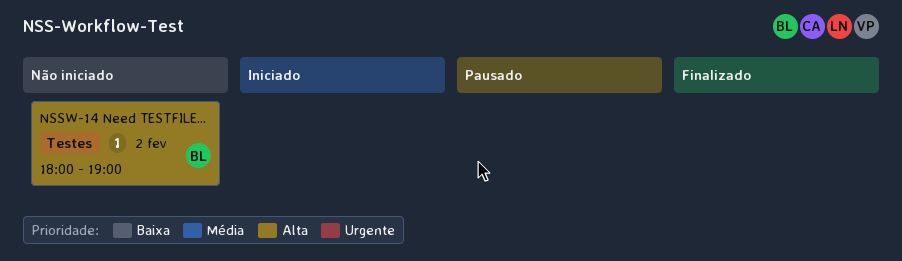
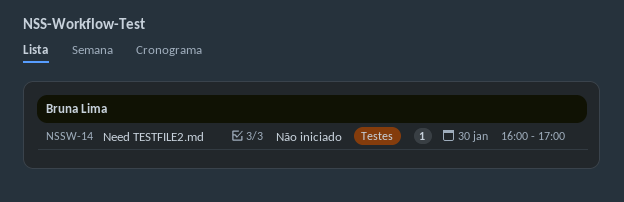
NSSW-14, day: Feb 2 -> Jan 30
NSSW-14, begins: 18:00 -> 16:00
NSSW-14, ends: 19:00 -> 17:00

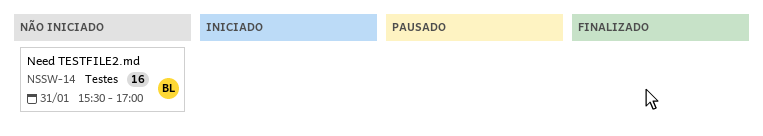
NSSW-14, estimate: 1 -> 16
NSSW-14, day: Jan 30 -> Jan 31
NSSW-14, begins: 16:00 -> 15:30

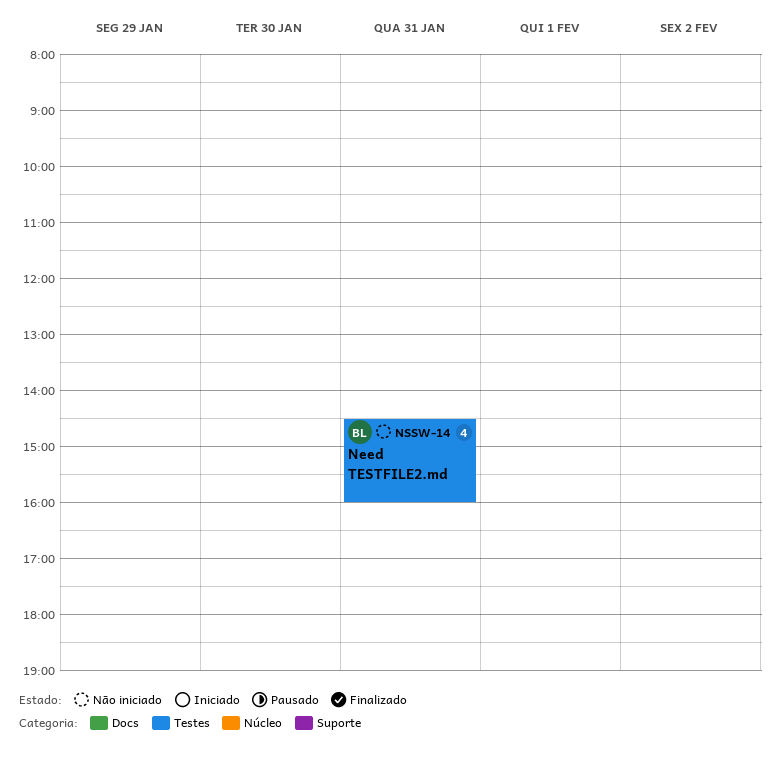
NSSW-14, estimate: 16 -> 4
NSSW-14, begins: 15:30 -> 14:30
NSSW-14, ends: 17:00 -> 16:00

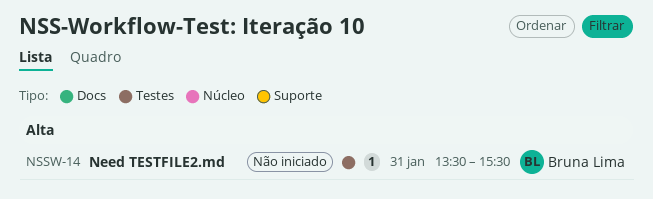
NSSW-14, estimate: 4 -> 1
NSSW-14, begins: 14:30 -> 13:30
NSSW-14, ends: 16:00 -> 15:30

